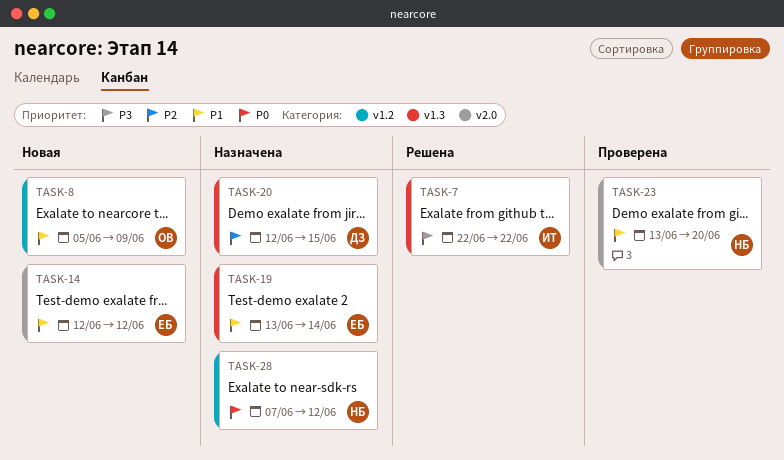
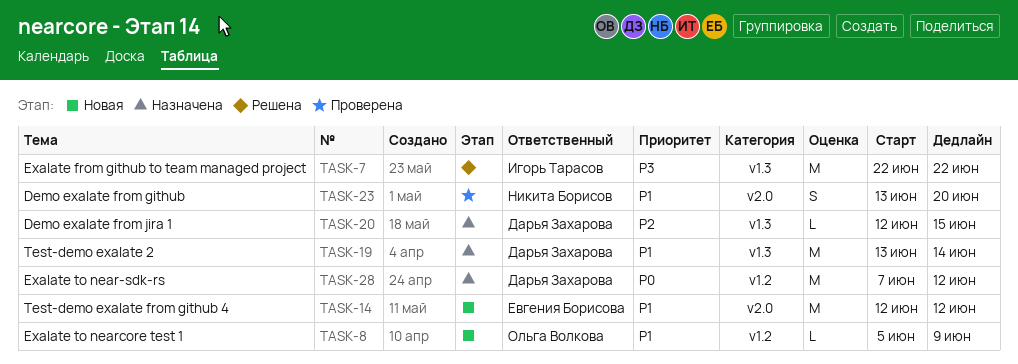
TASK-19, owner: Евгения Борисова -> Дарья Захарова
TASK-28, owner: Никита Борисов -> Дарья Захарова

